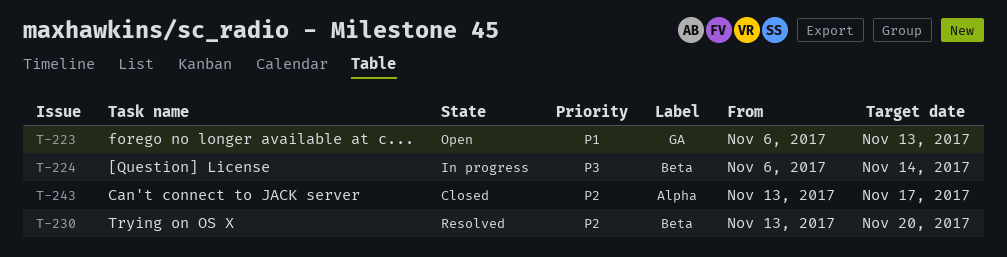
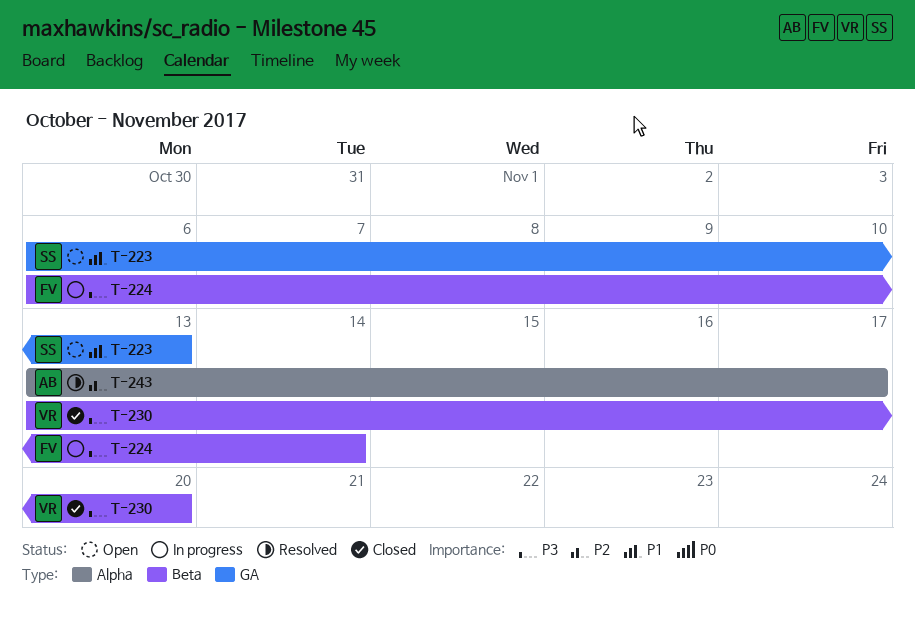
T-230, status: Resolved -> Closed
T-230, priority: P2 -> P3
T-243, status: Closed -> Resolved

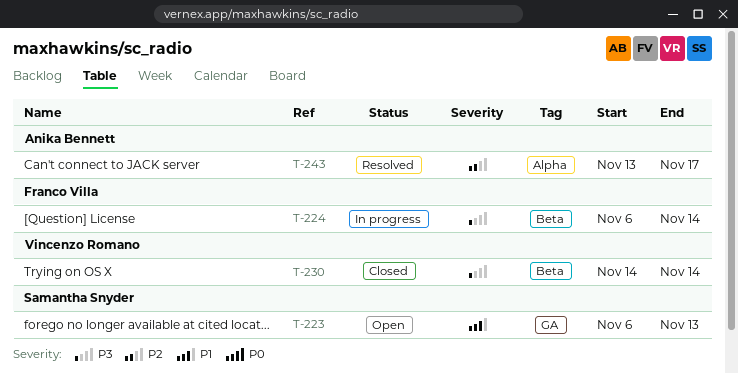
T-230, start: Nov 13 -> Nov 14
T-230, due: Nov 20 -> Nov 14

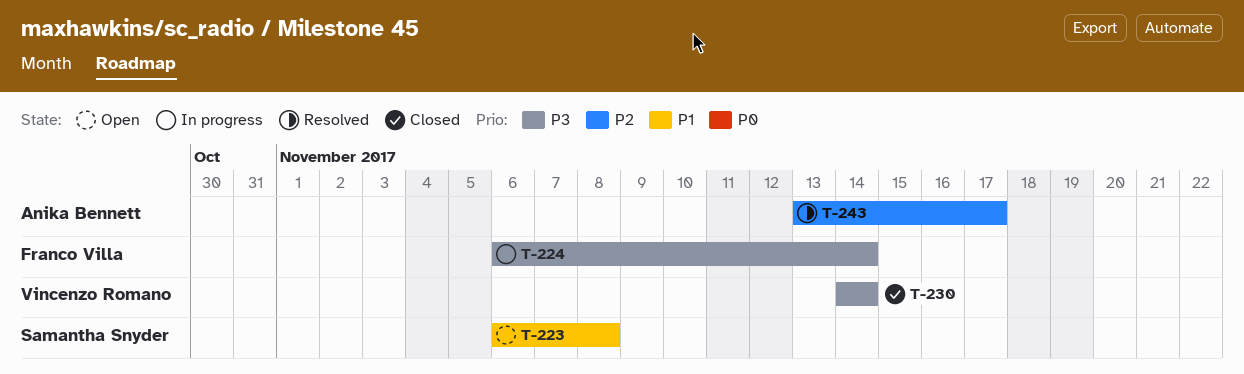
T-223, due: Nov 13 -> Nov 8

